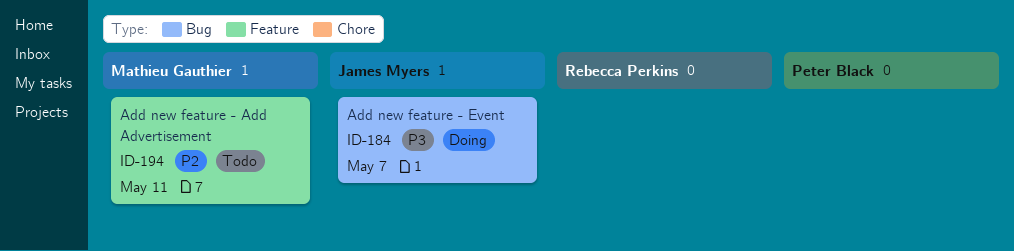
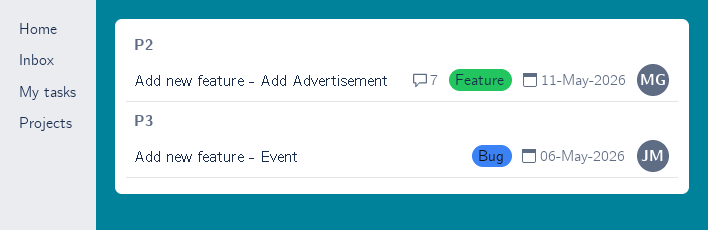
Add new feature - Event, due: May 7 -> May 6

